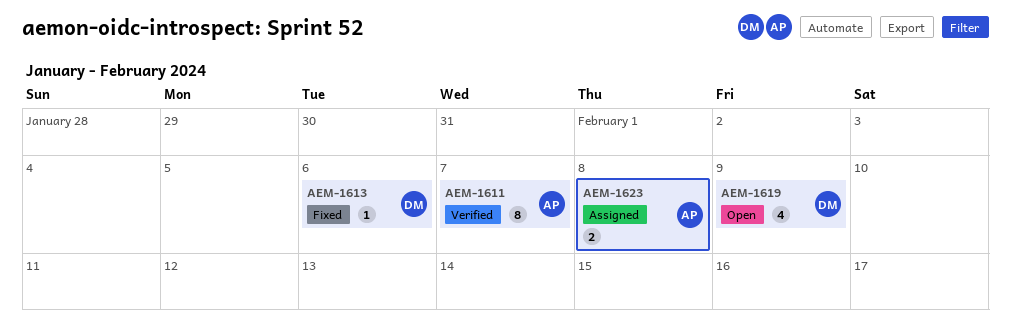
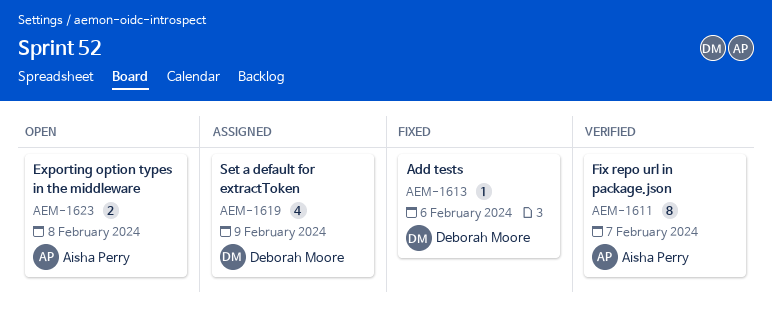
AEM-1619, status: Open -> Assigned
AEM-1623, status: Assigned -> Open

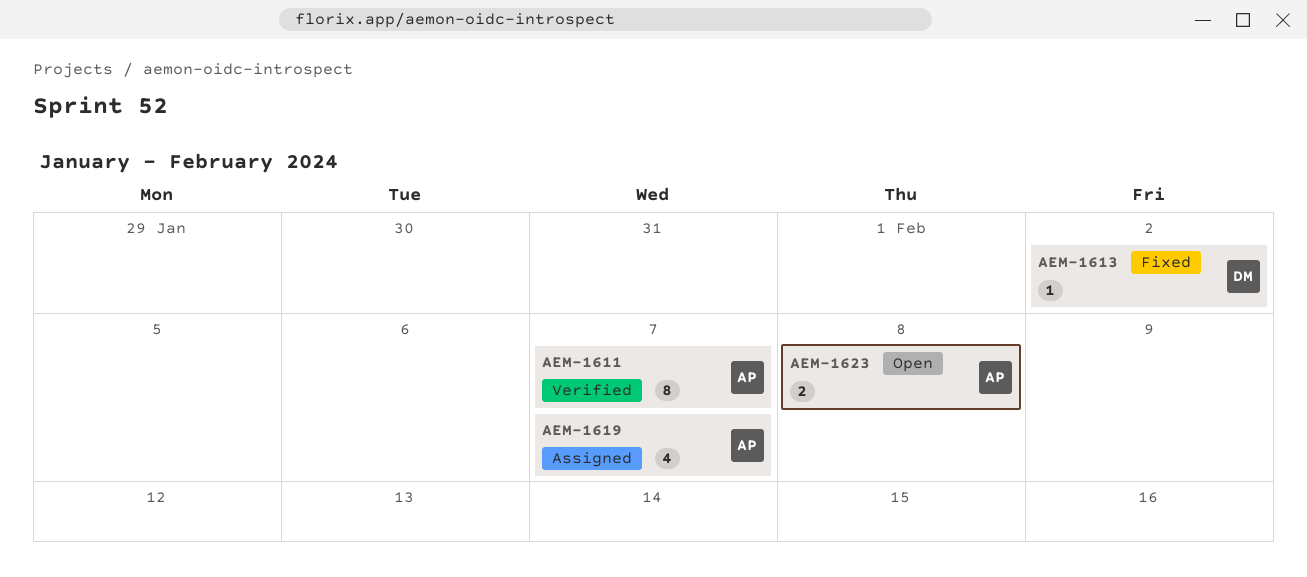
AEM-1613, due: Feb 6 -> Feb 2
AEM-1619, owner: Deborah Moore -> Aisha Perry
AEM-1619, due: Feb 9 -> Feb 7

